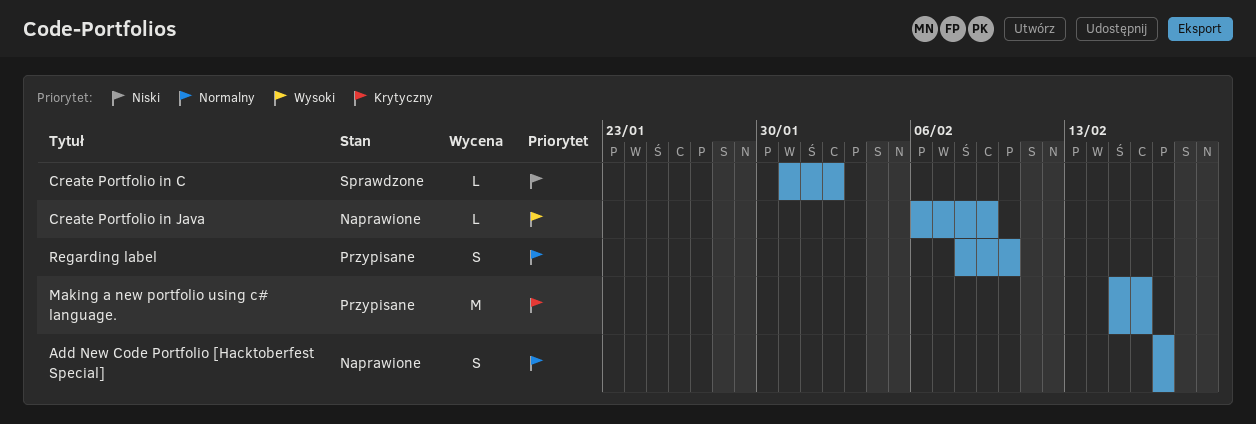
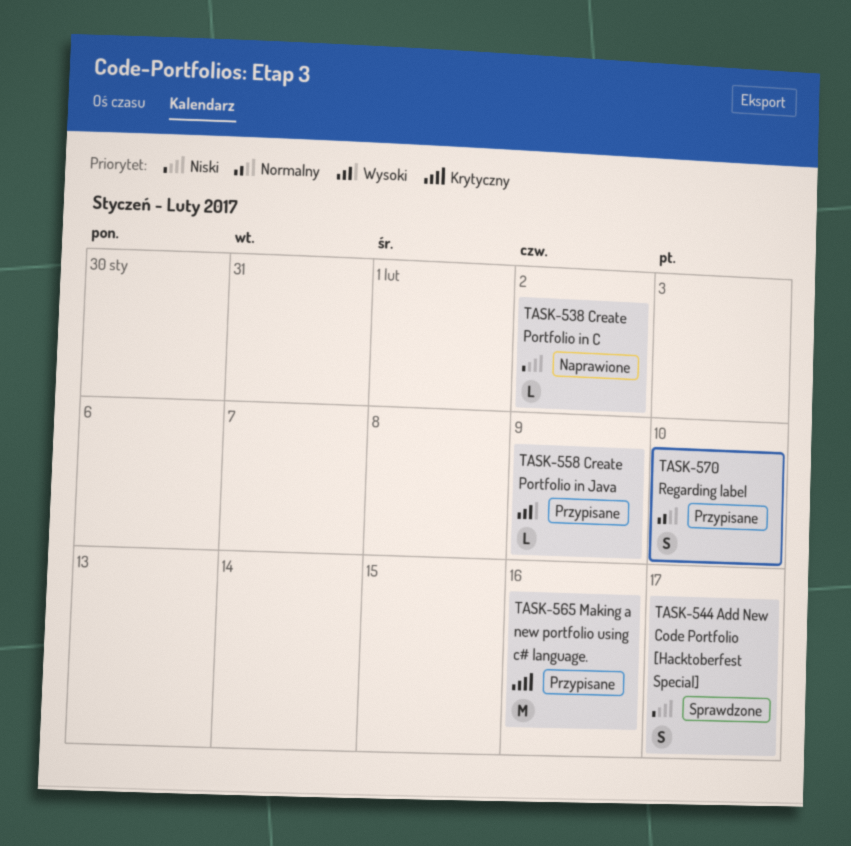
Add New Code Portfolio [Hacktoberfest Special], status: Naprawione -> Sprawdzone
Add New Code Portfolio [Hacktoberfest Special], priority: Normalny -> Niski
Create Portfolio in C, status: Sprawdzone -> Naprawione
Create Portfolio in Java, status: Naprawione -> Przypisane

